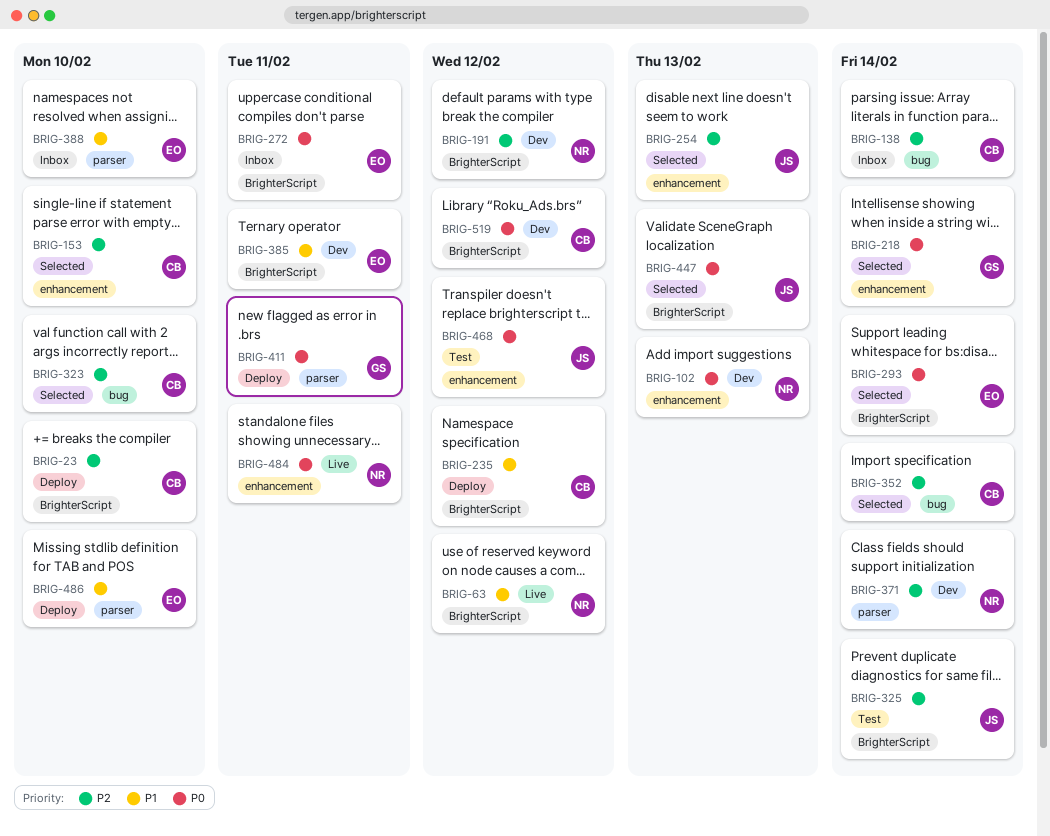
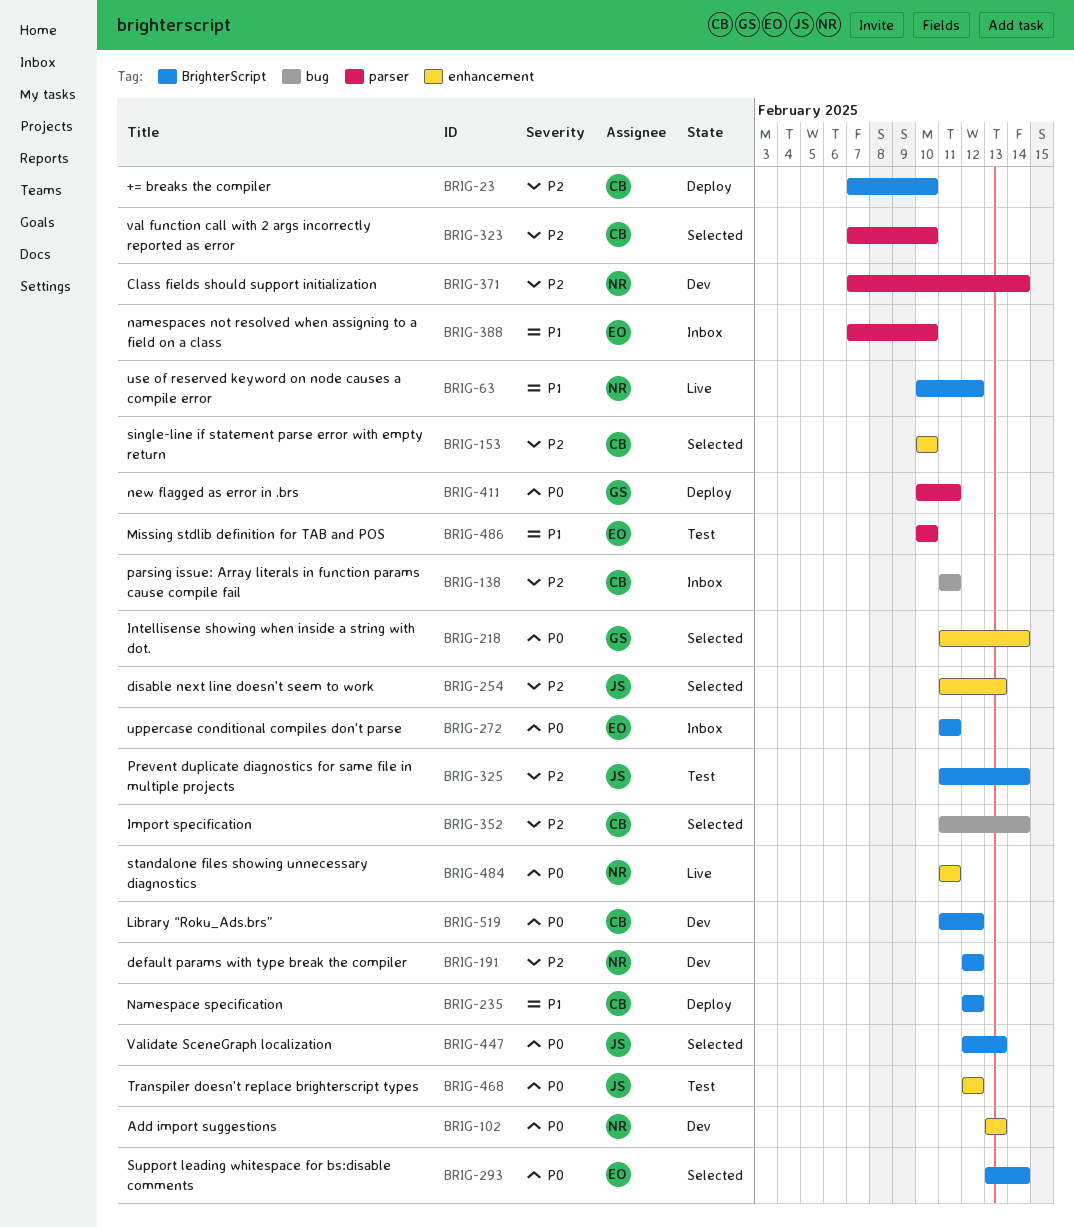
BRIG-138, due: Feb 14 -> Feb 11
BRIG-323, label: bug -> parser
BRIG-385: present -> none
BRIG-486, status: Deploy -> Test

